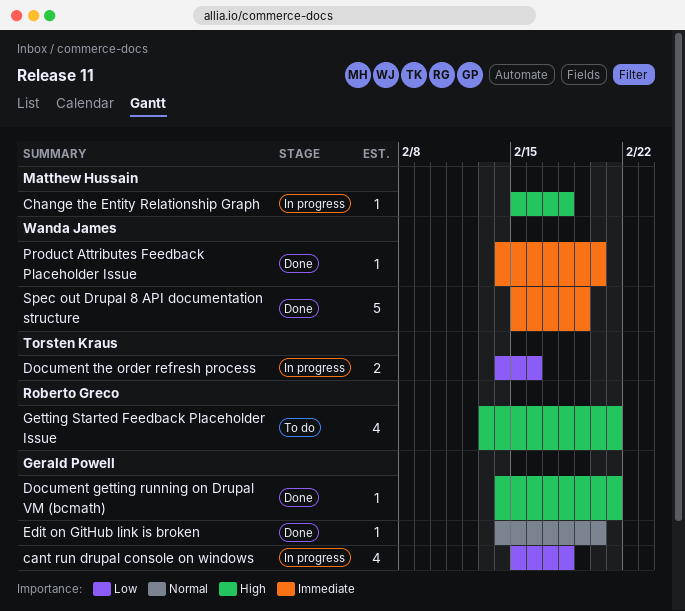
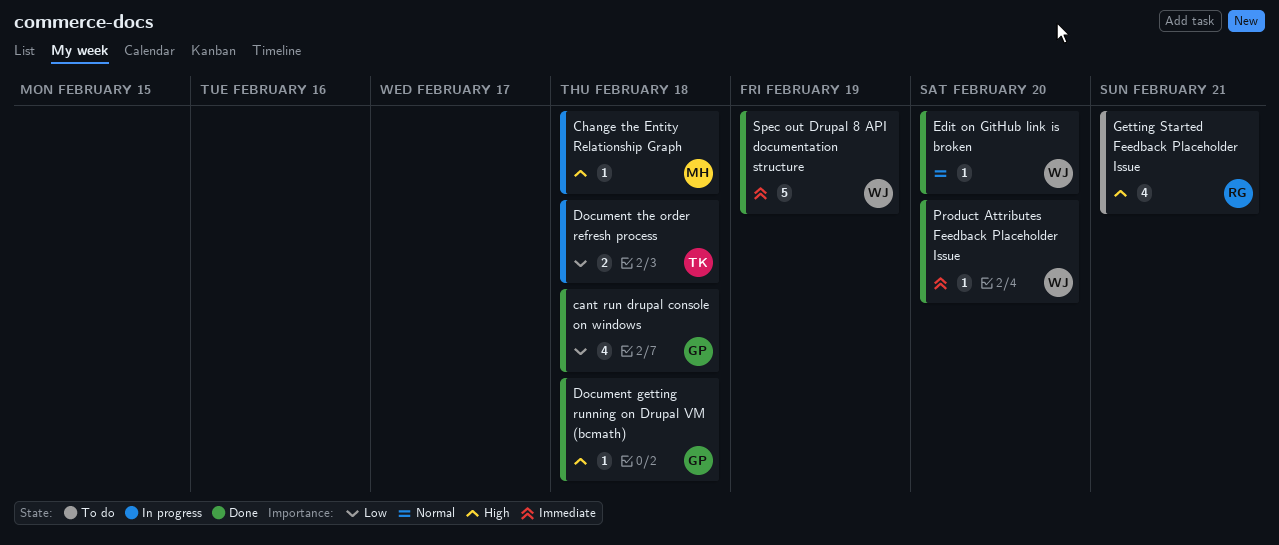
cant run drupal console on windows, status: In progress -> Done
Document getting running on Drupal VM (bcmath), due: Feb 21 -> Feb 18
Document the order refresh process, due: Feb 16 -> Feb 18
Edit on GitHub link is broken, owner: Gerald Powell -> Wanda James

